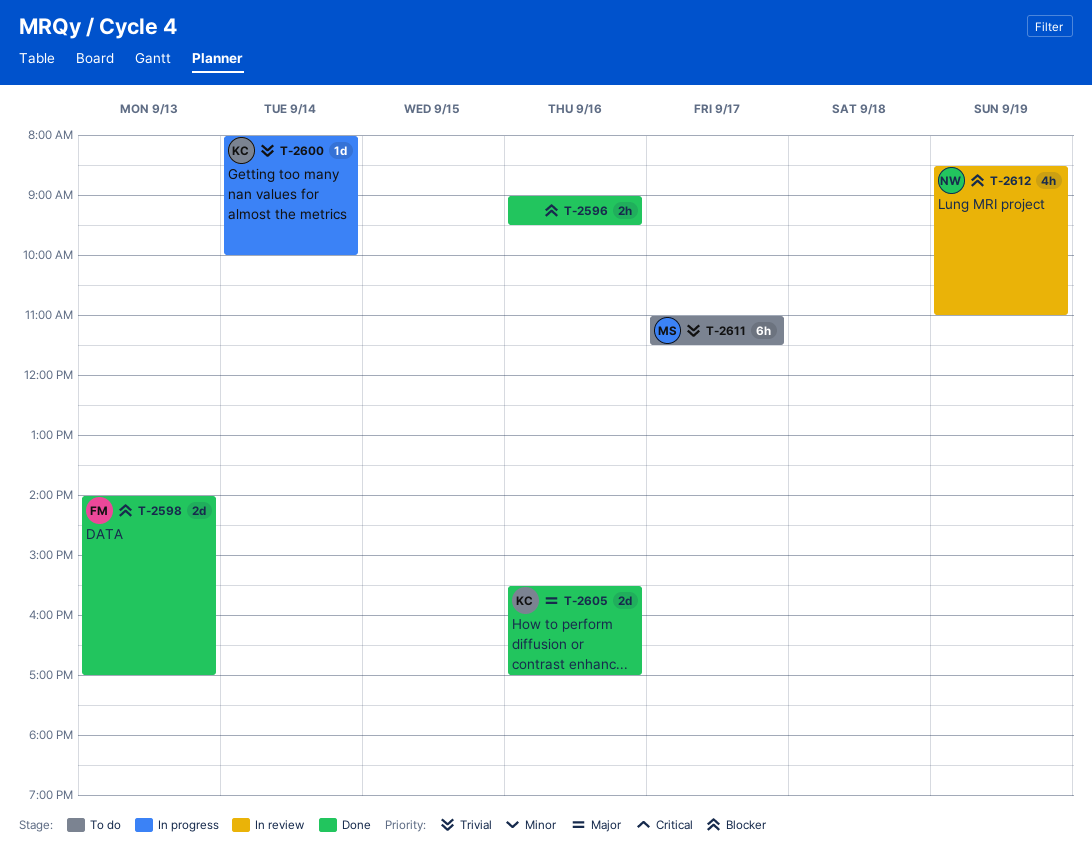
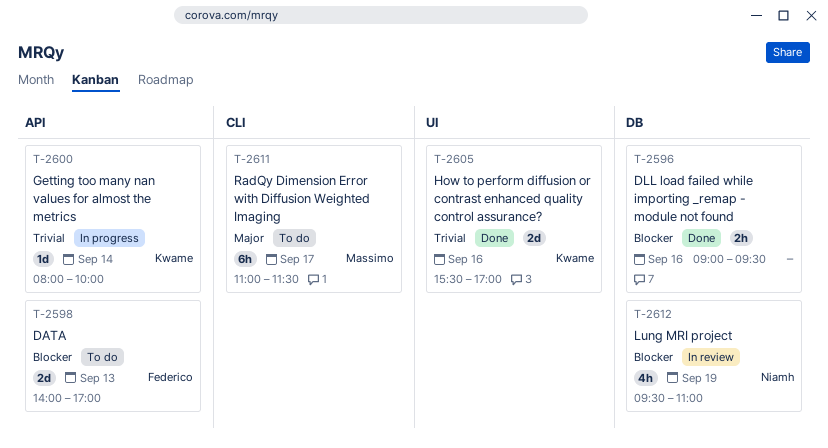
T-2598, status: Done -> To do
T-2605, priority: Major -> Trivial
T-2611, priority: Trivial -> Major
T-2612, begins: 08:30 -> 09:30

